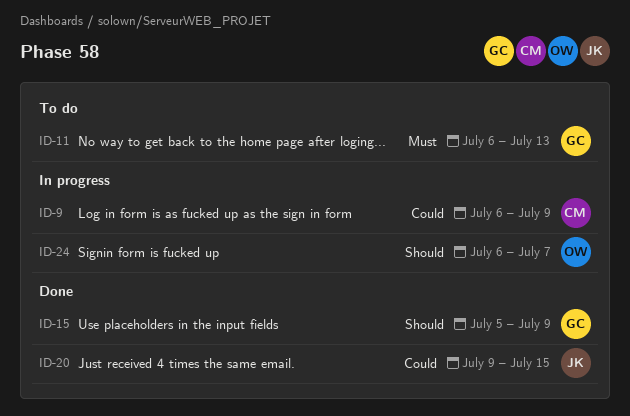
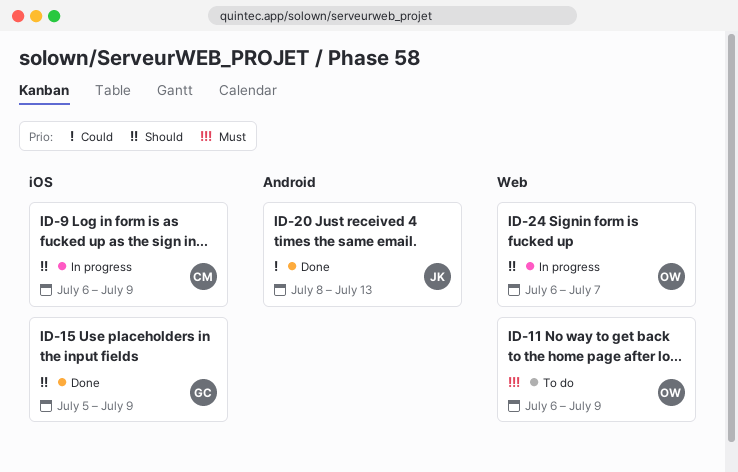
ID-9, priority: Could -> Should
ID-11, owner: GC -> OW
ID-11, due: Jul 13 -> Jul 9
ID-20, start: Jul 9 -> Jul 8
ID-20, due: Jul 15 -> Jul 13

